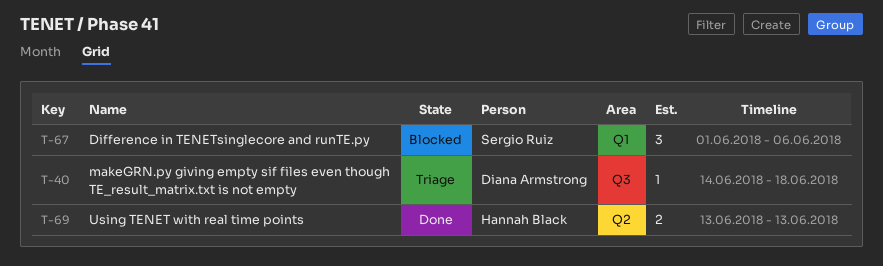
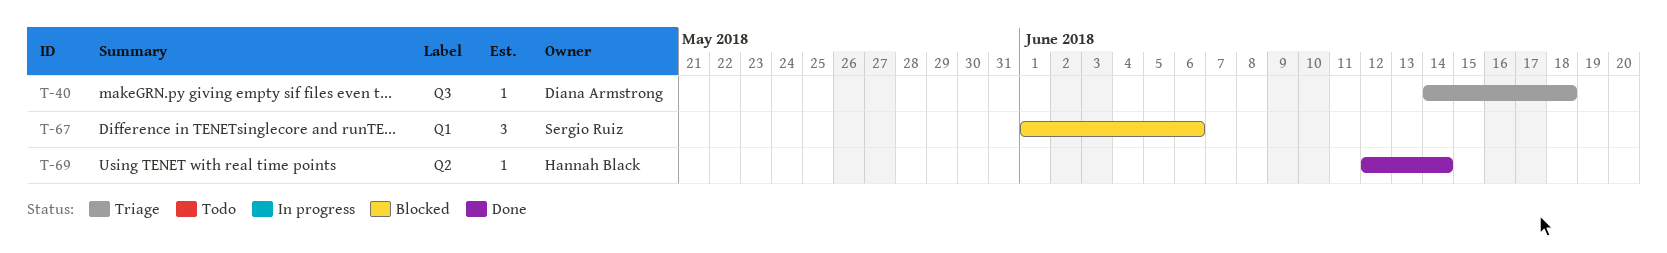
T-69, estimate: 2 -> 1
T-69, start: Jun 13 -> Jun 12
T-69, due: Jun 13 -> Jun 14

